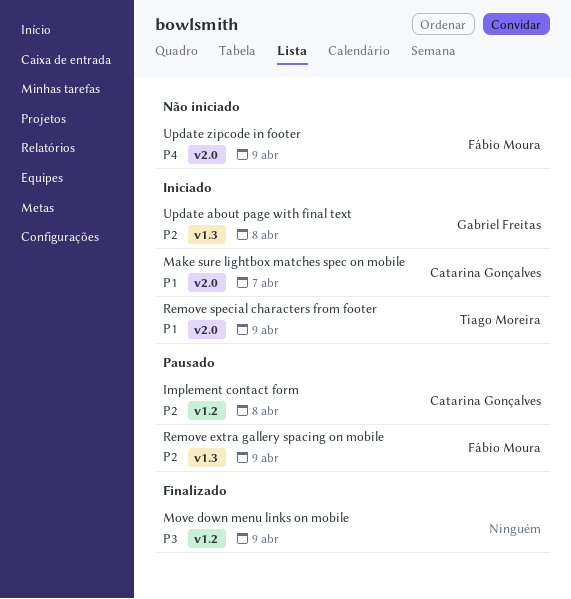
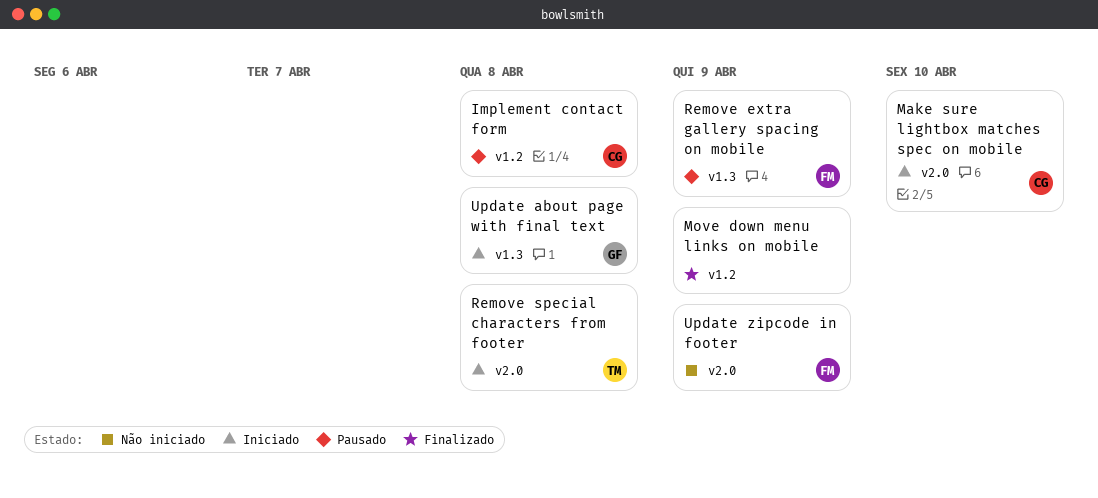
Make sure lightbox matches spec on mobile, due: Apr 7 -> Apr 10
Remove special characters from footer, due: Apr 9 -> Apr 8

